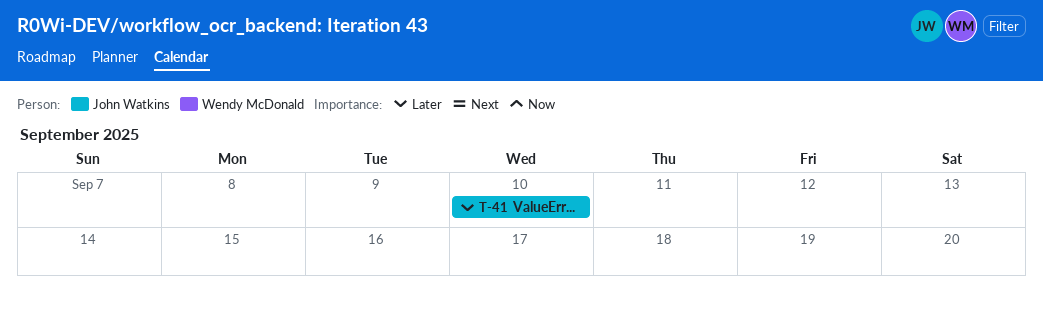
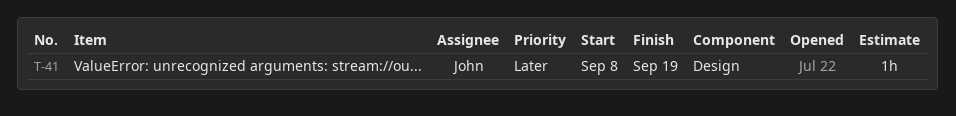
T-41, start: Sep 10 -> Sep 8
T-41, due: Sep 10 -> Sep 19

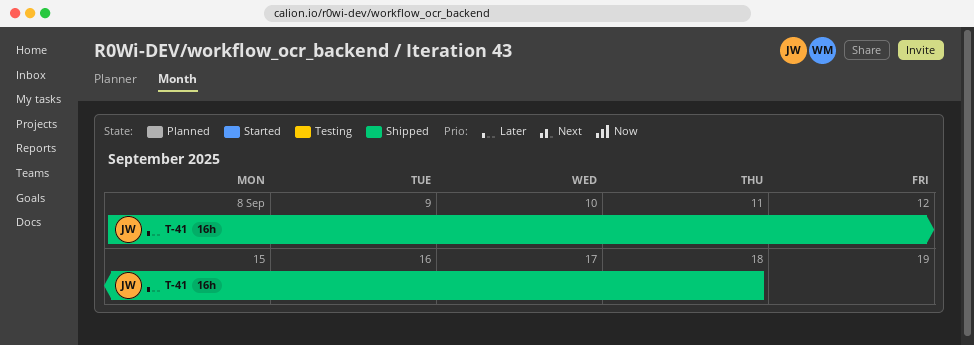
T-41, estimate: 1h -> 16h
T-41, due: Sep 19 -> Sep 18

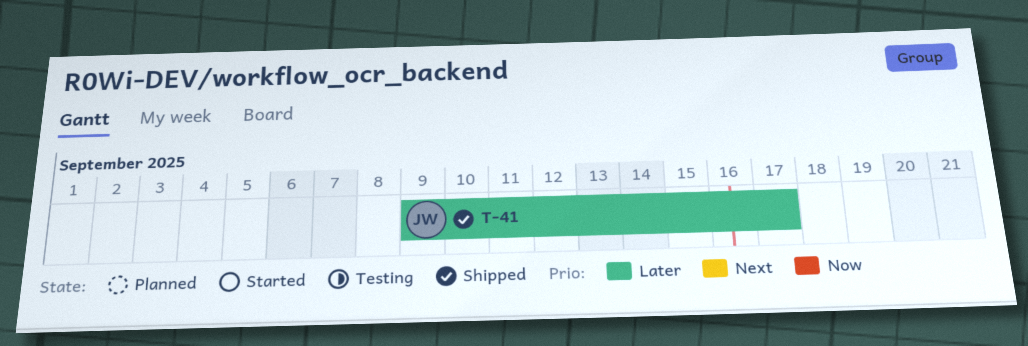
T-41, start: Sep 8 -> Sep 9
T-41, due: Sep 18 -> Sep 17

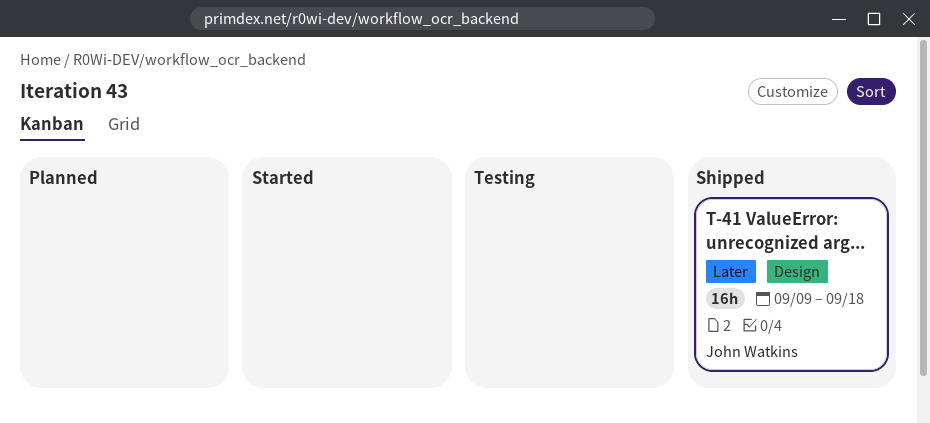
T-41, due: Sep 17 -> Sep 18

